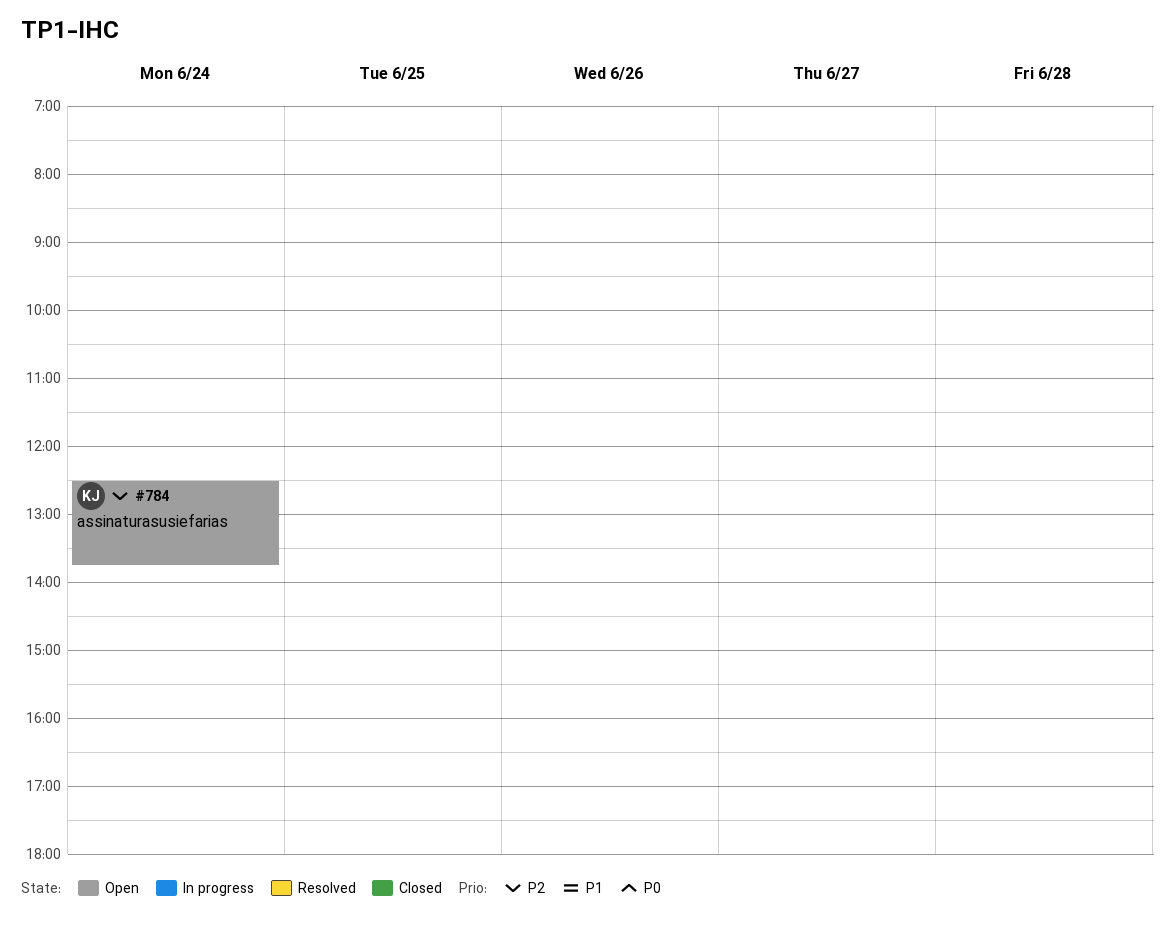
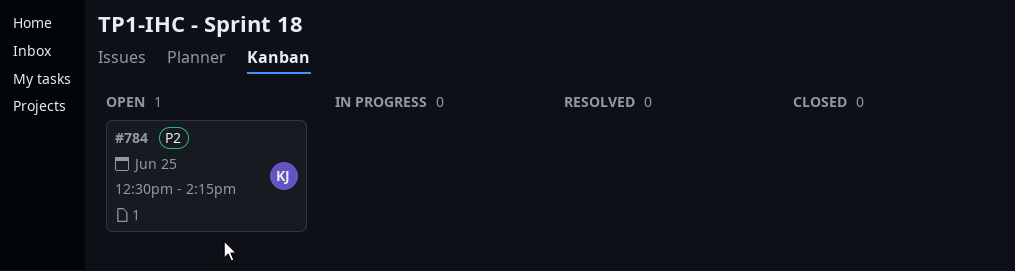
#784, day: Jun 24 -> Jun 25
#784, ends: 13:45 -> 14:15

